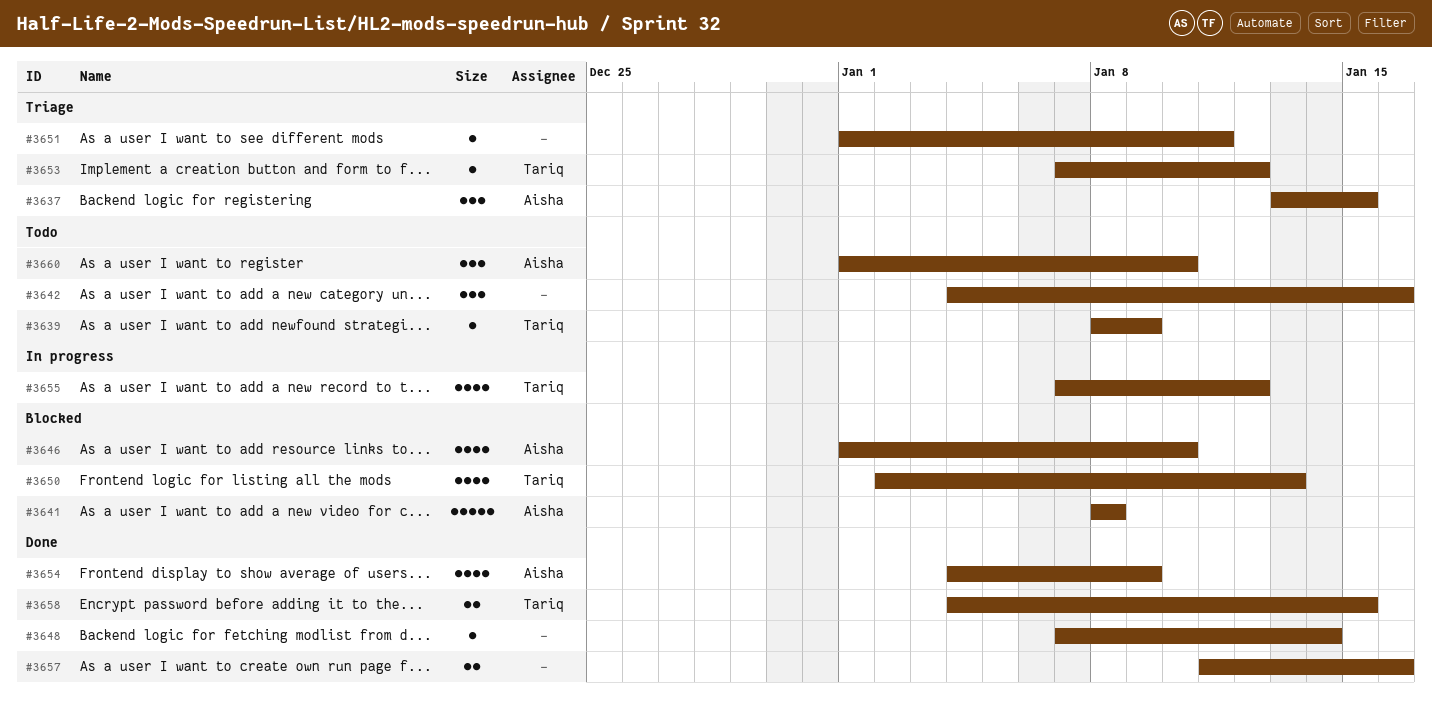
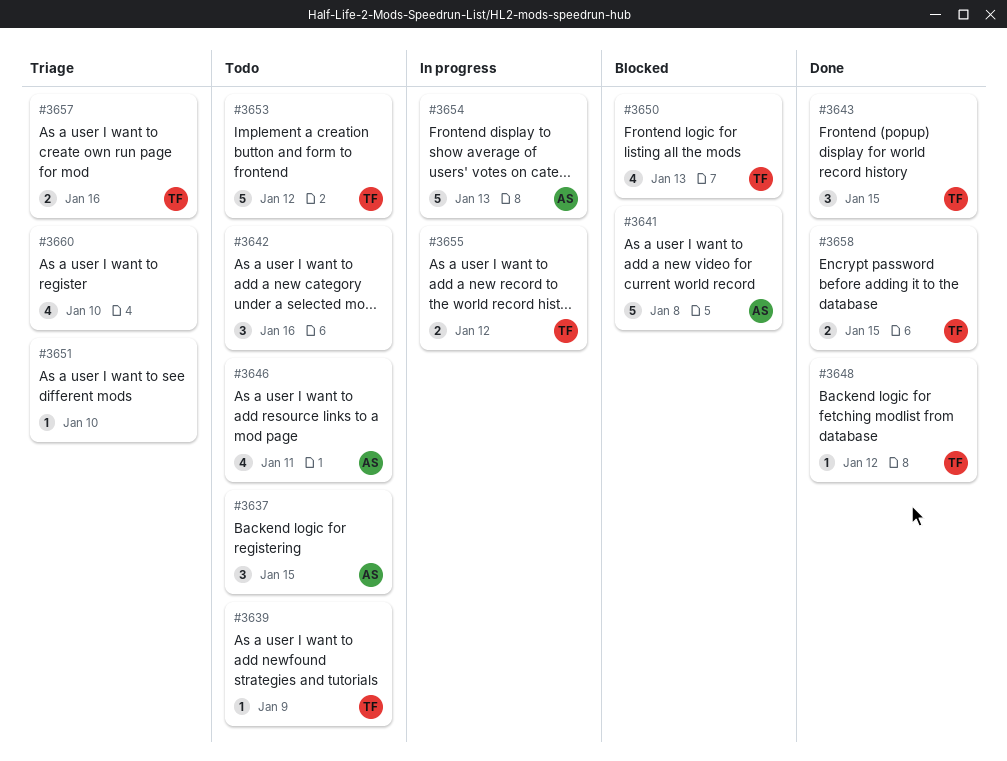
#3637, status: Triage -> Todo
#3643: none -> present
#3646, status: Blocked -> Todo
#3646, due: Jan 10 -> Jan 11
#3648, owner: none -> Tariq
#3648, due: Jan 14 -> Jan 12
#3651, due: Jan 11 -> Jan 10
#3653, status: Triage -> Todo
#3653, estimate: 1 -> 5
#3654, status: Done -> In progress
#3654, estimate: 4 -> 5
#3654, due: Jan 9 -> Jan 13
#3655, estimate: 4 -> 2
#3657, status: Done -> Triage
#3657, owner: none -> Tariq
#3660, status: Todo -> Triage
#3660, owner: Aisha -> none
#3660, estimate: 3 -> 4

